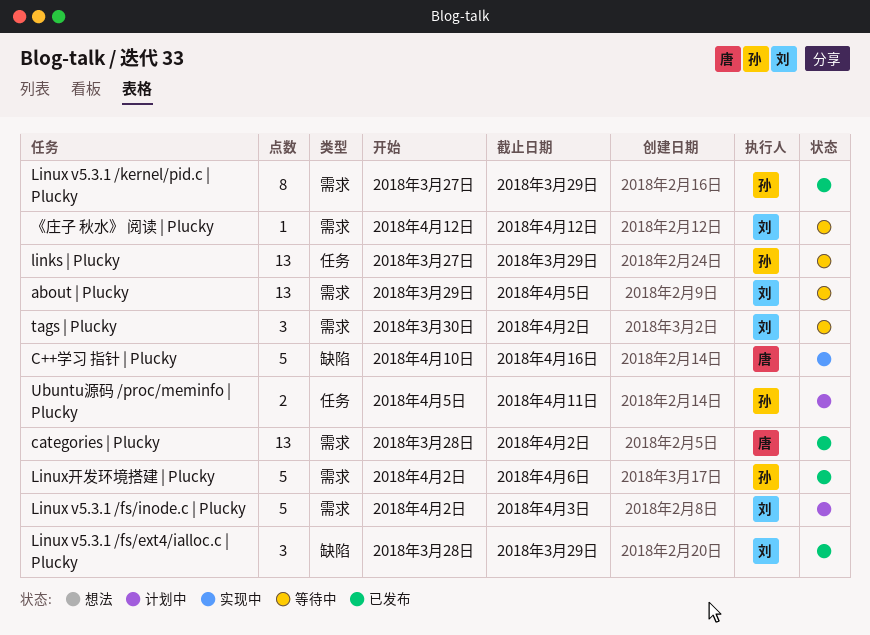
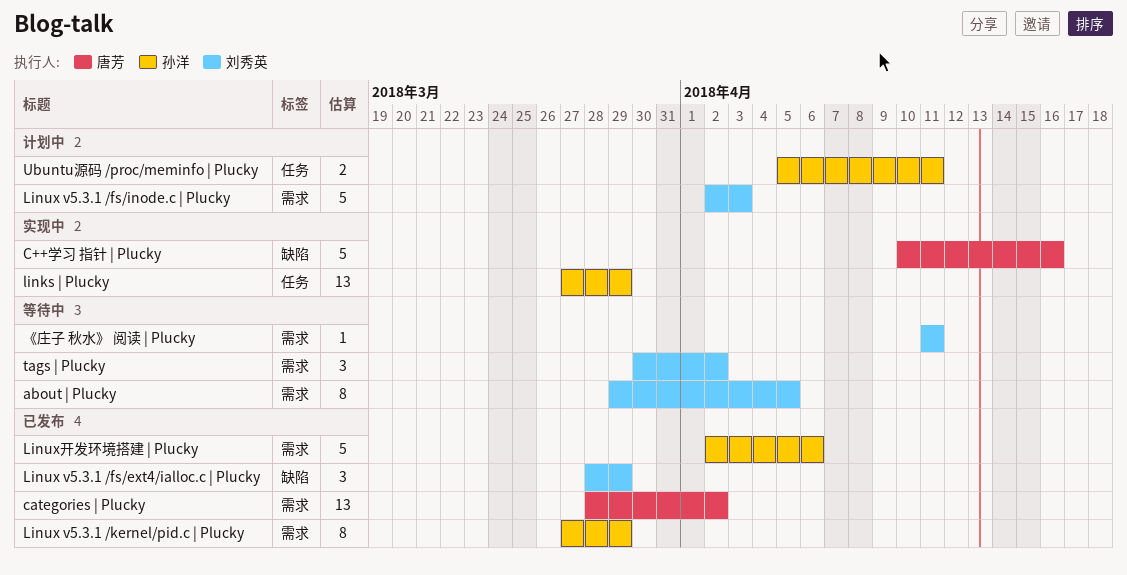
about | Plucky, estimate: 13 -> 8
links | Plucky, status: 等待中 -> 实现中
《庄子 秋水》 阅读 | Plucky, start: Apr 12 -> Apr 11
《庄子 秋水》 阅读 | Plucky, due: Apr 12 -> Apr 11

